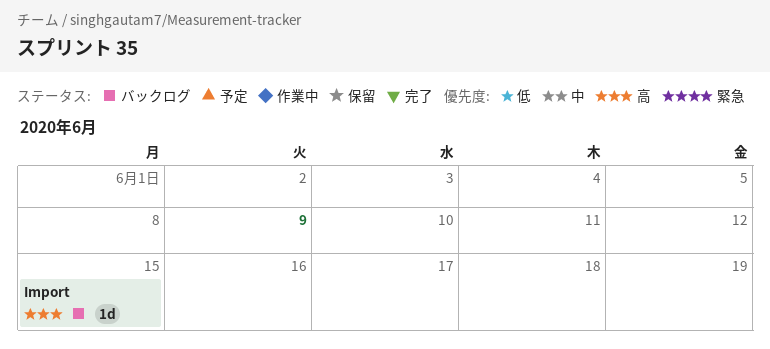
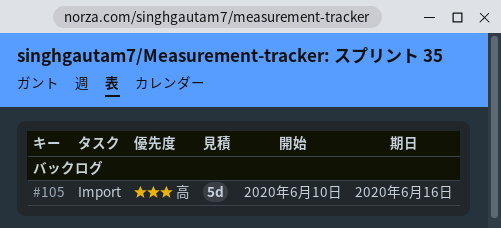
Import, estimate: 1d -> 5d
Import, due: Jun 15 -> Jun 16

